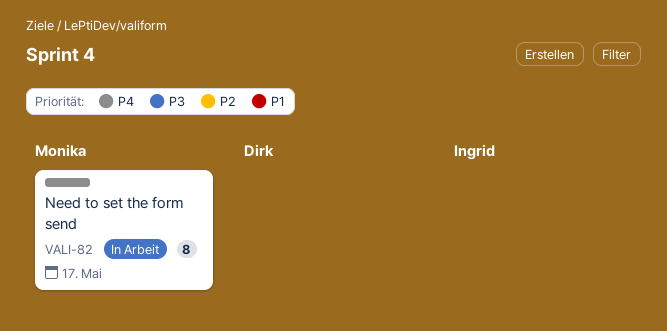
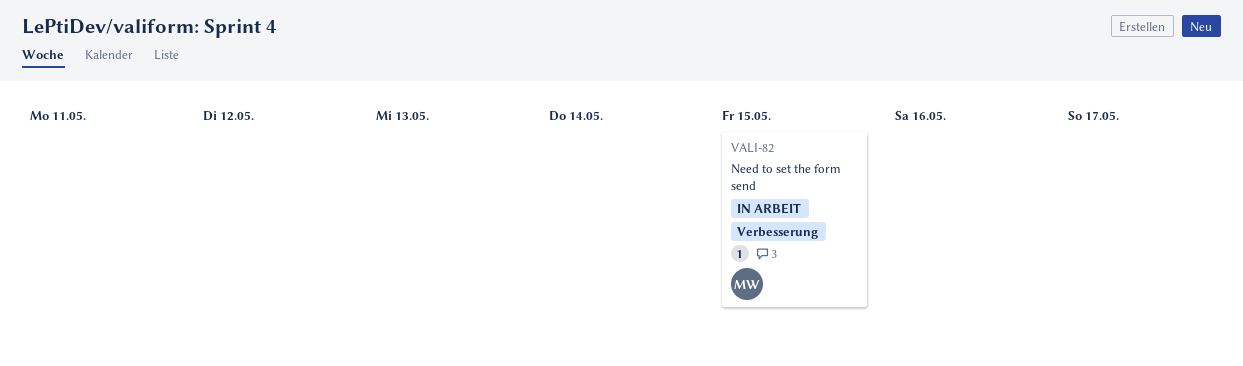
VALI-82, estimate: 8 -> 1
VALI-82, due: May 17 -> May 15

